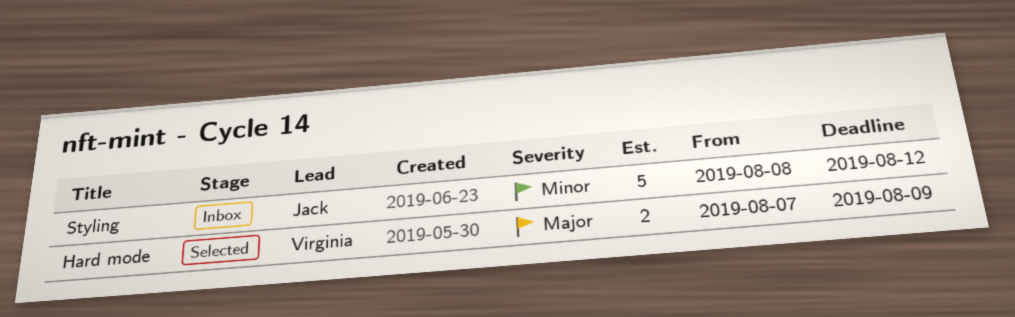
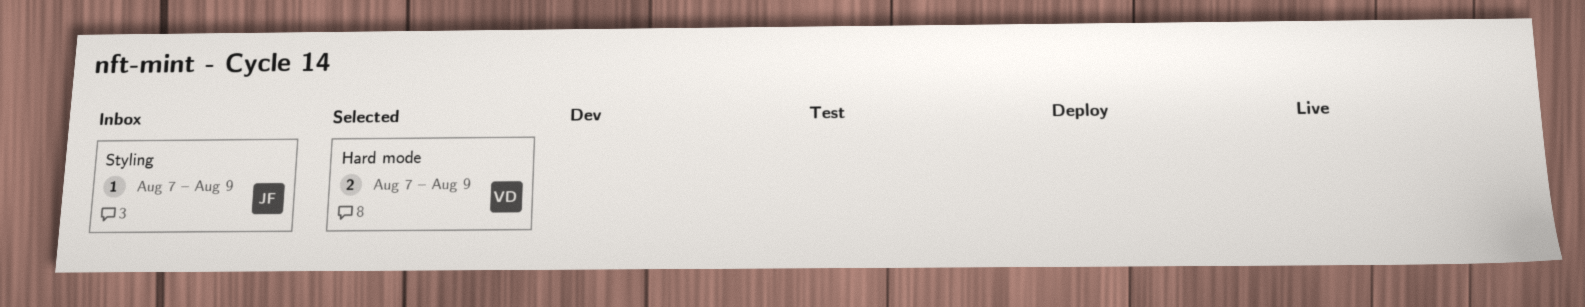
Styling, estimate: 5 -> 1
Styling, start: Aug 8 -> Aug 7
Styling, due: Aug 12 -> Aug 9

